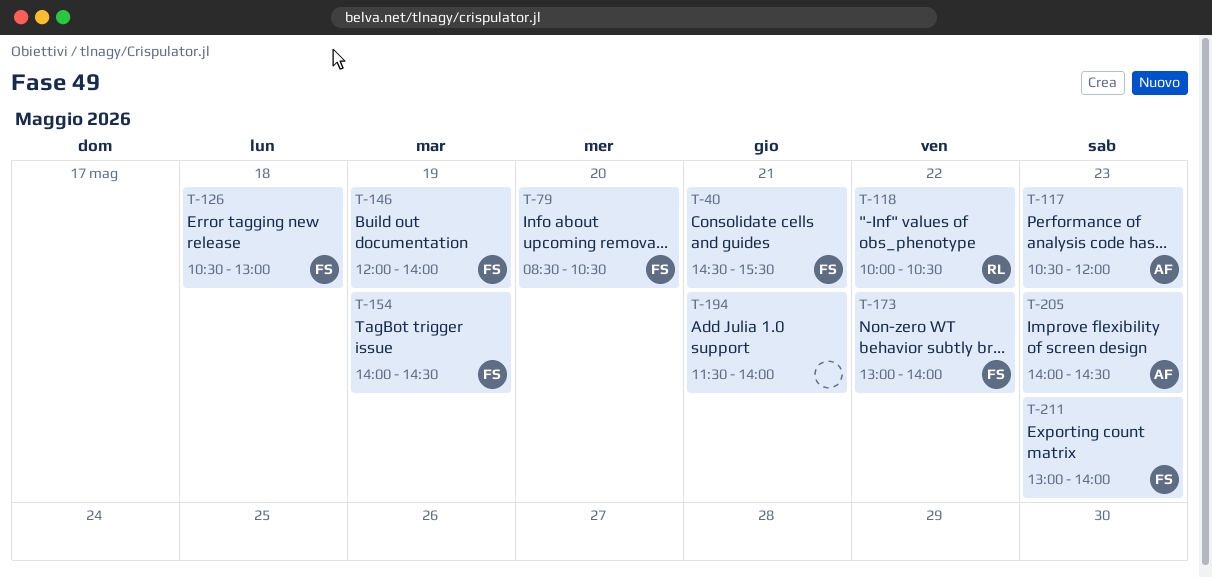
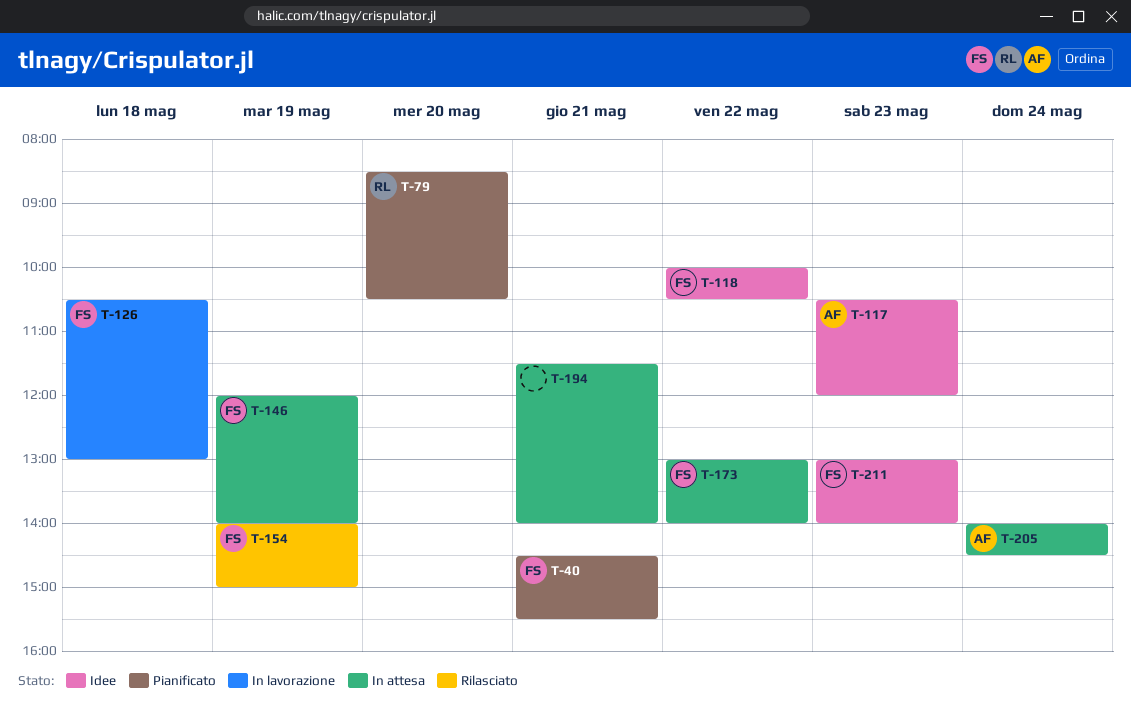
T-79, owner: FS -> RL
T-118, owner: RL -> FS
T-154, ends: 14:30 -> 15:00
T-205, day: May 23 -> May 24

